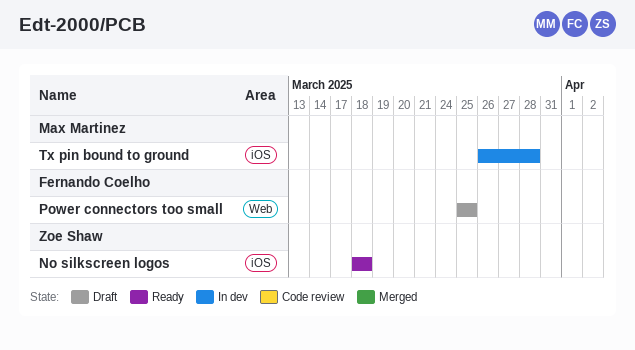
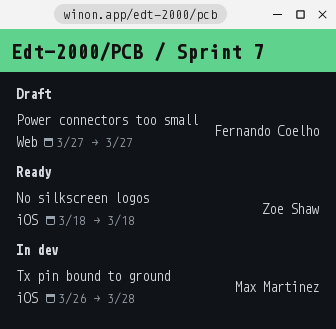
Power connectors too small, start: Mar 25 -> Mar 27
Power connectors too small, due: Mar 25 -> Mar 27

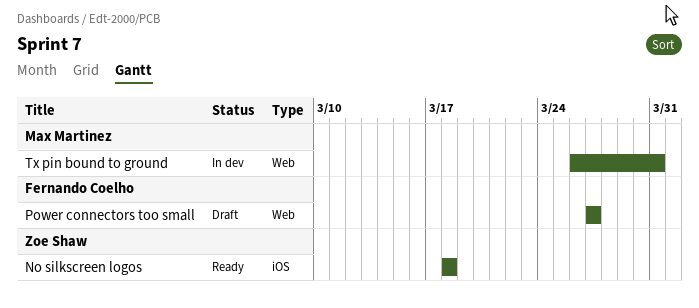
Tx pin bound to ground, label: iOS -> Web
Tx pin bound to ground, due: Mar 28 -> Mar 31

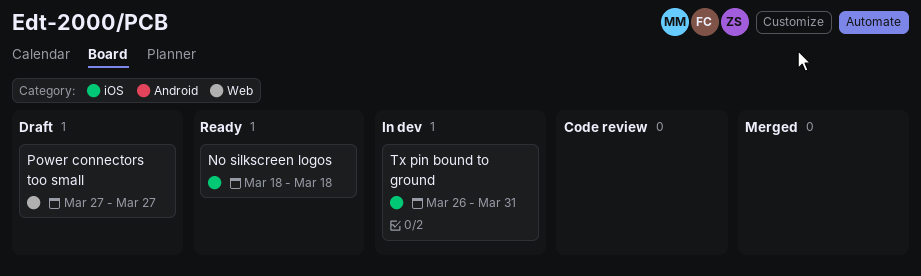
Tx pin bound to ground, label: Web -> iOS

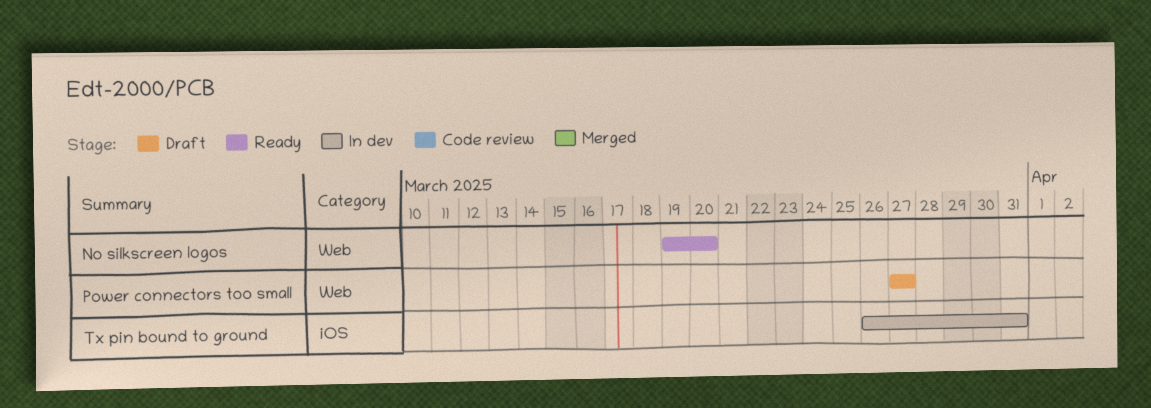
No silkscreen logos, label: iOS -> Web
No silkscreen logos, start: Mar 18 -> Mar 19
No silkscreen logos, due: Mar 18 -> Mar 20

